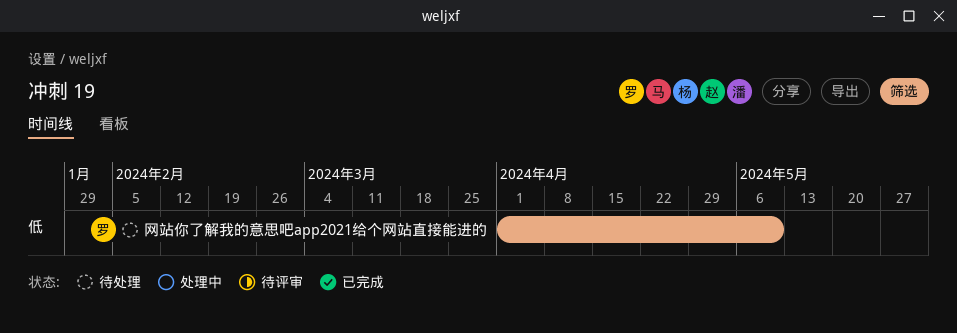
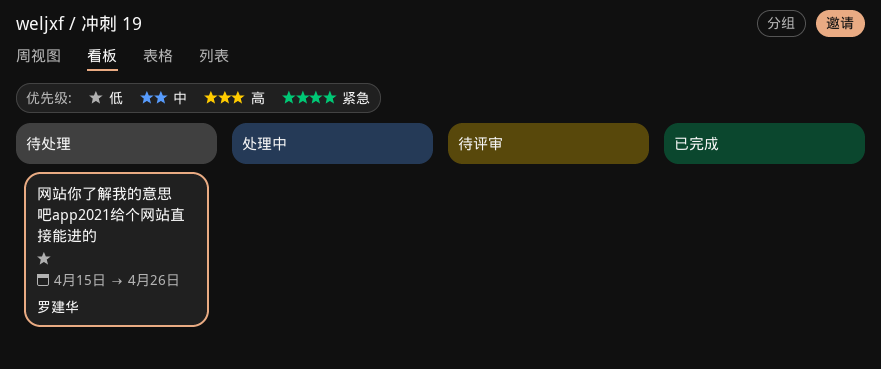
网站你了解我的意思吧app2021给个网站直接能进的, start: Apr 1 -> Apr 15
网站你了解我的意思吧app2021给个网站直接能进的, due: May 10 -> Apr 26

